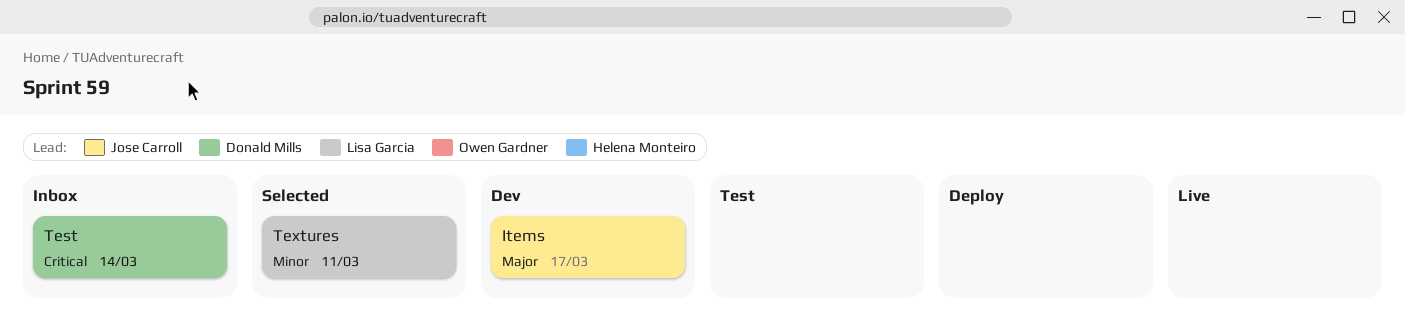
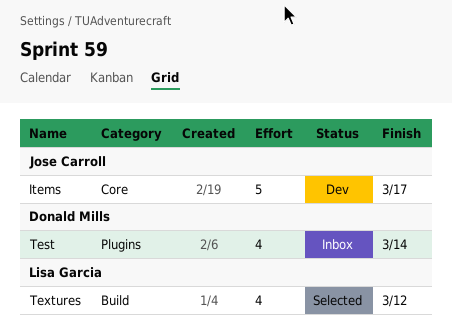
Textures, due: Mar 11 -> Mar 12

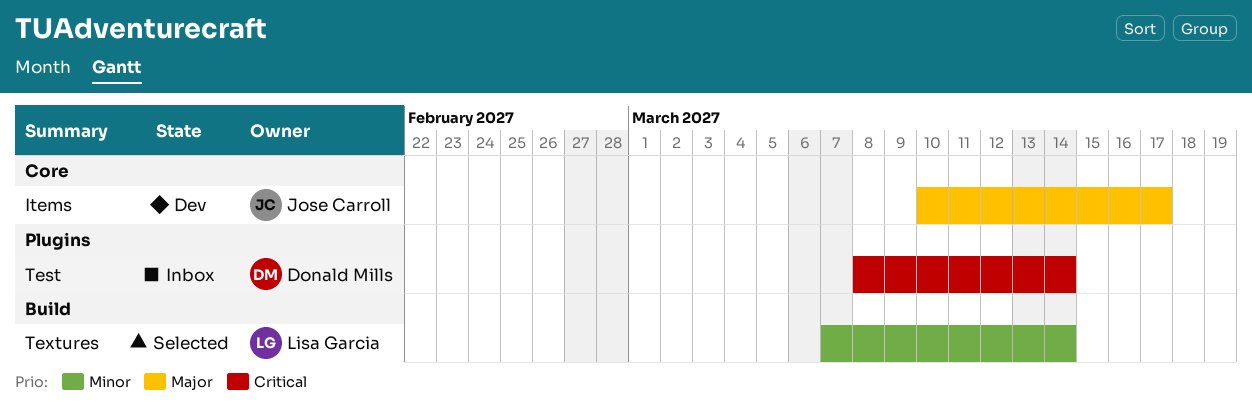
Textures, due: Mar 12 -> Mar 14

